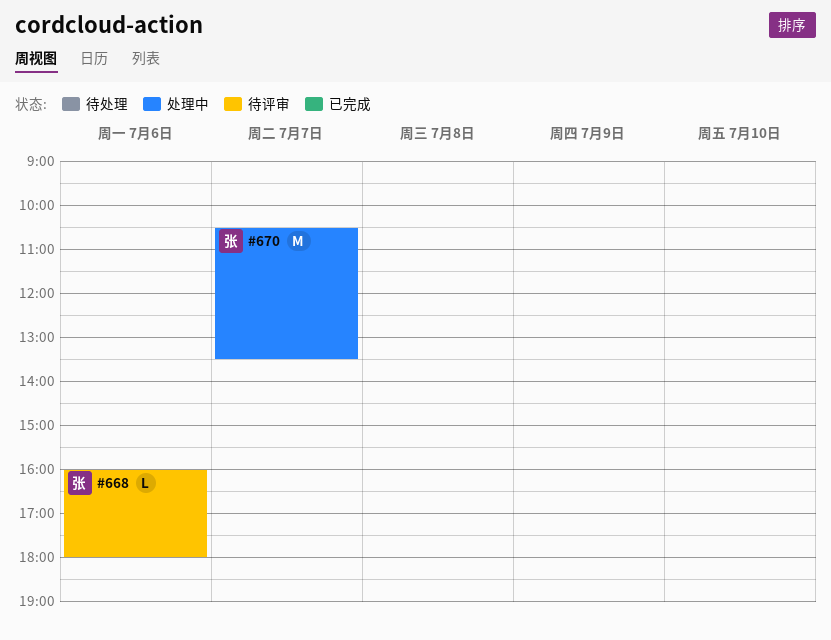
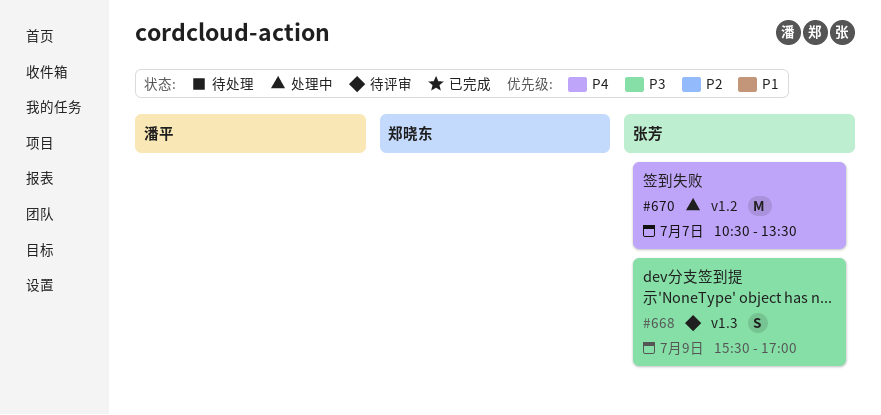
#668, estimate: L -> S
#668, day: Jul 6 -> Jul 9
#668, begins: 16:00 -> 15:30
#668, ends: 18:00 -> 17:00

